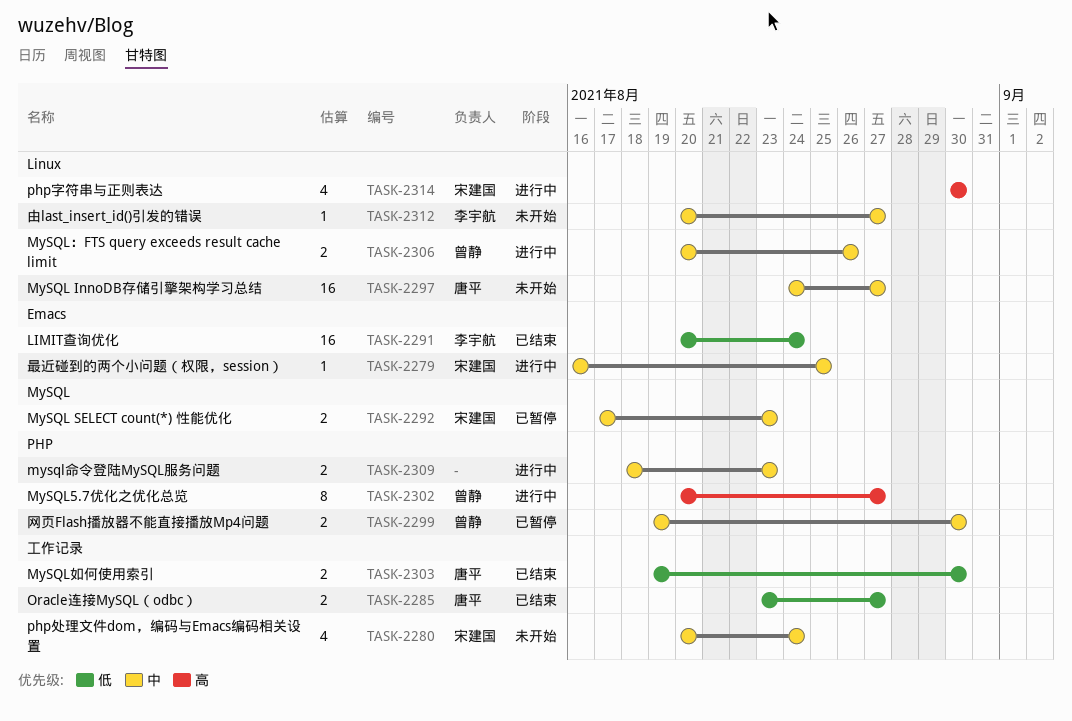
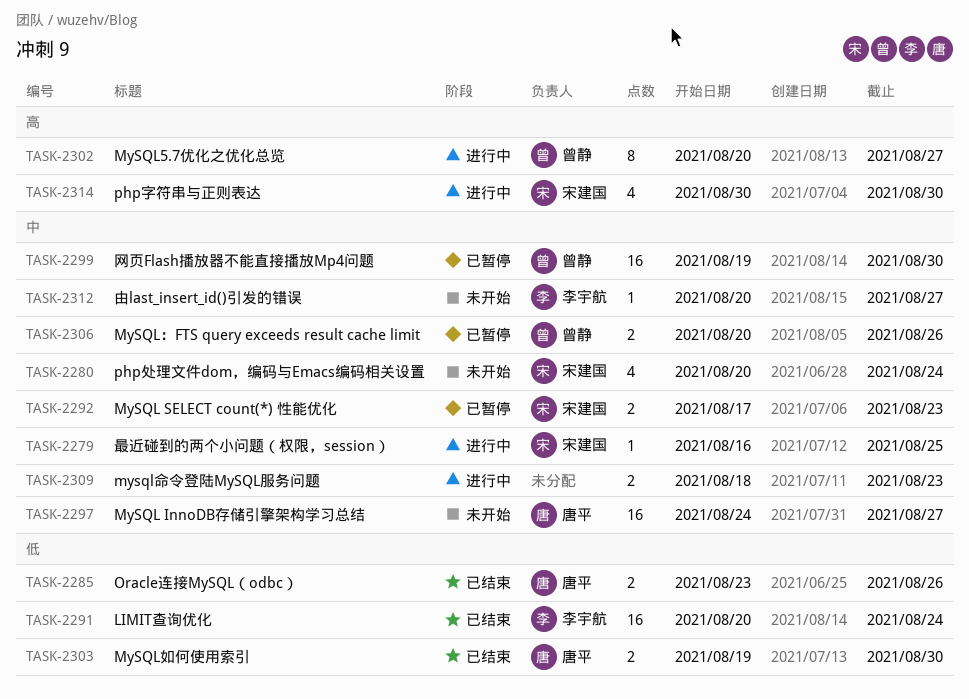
TASK-2285, due: Aug 27 -> Aug 26
TASK-2299, estimate: 2 -> 16
TASK-2306, status: 进行中 -> 已暂停

